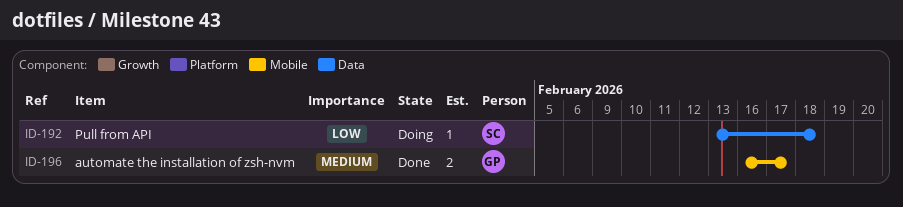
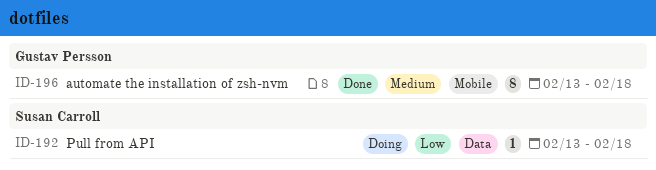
ID-196, estimate: 2 -> 8
ID-196, start: Feb 16 -> Feb 13
ID-196, due: Feb 17 -> Feb 18

